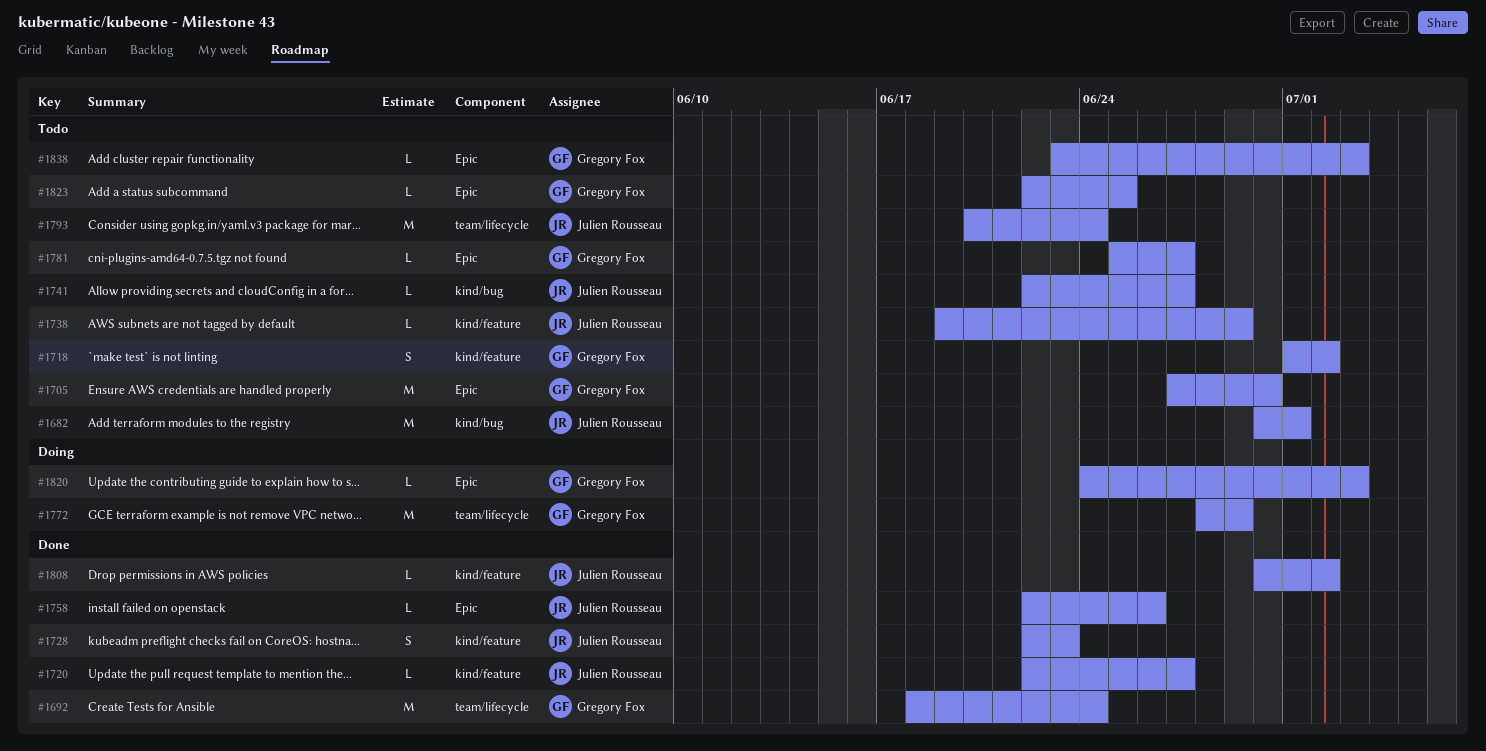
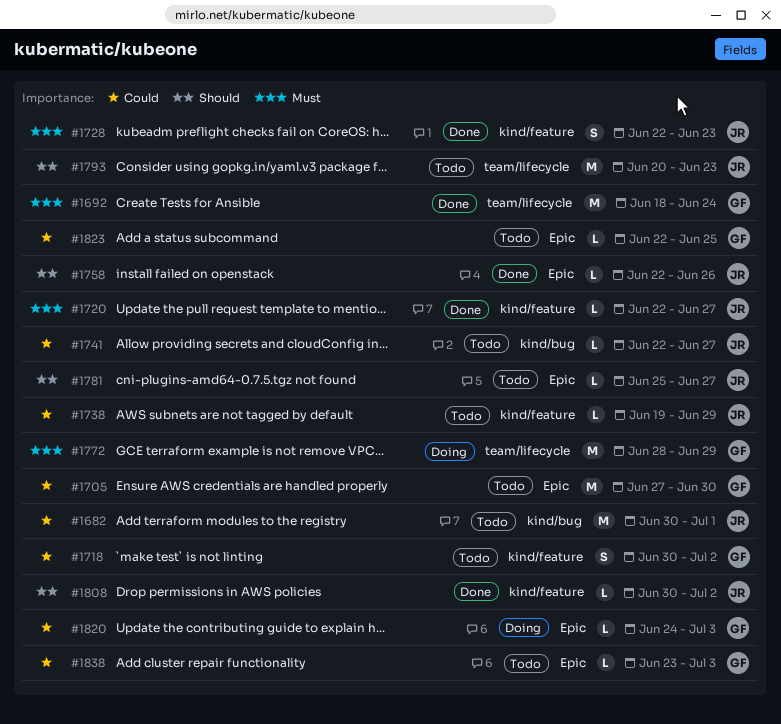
#1718, start: Jul 1 -> Jun 30
#1781, owner: Gregory Fox -> Julien Rousseau
#1793, due: Jun 24 -> Jun 23

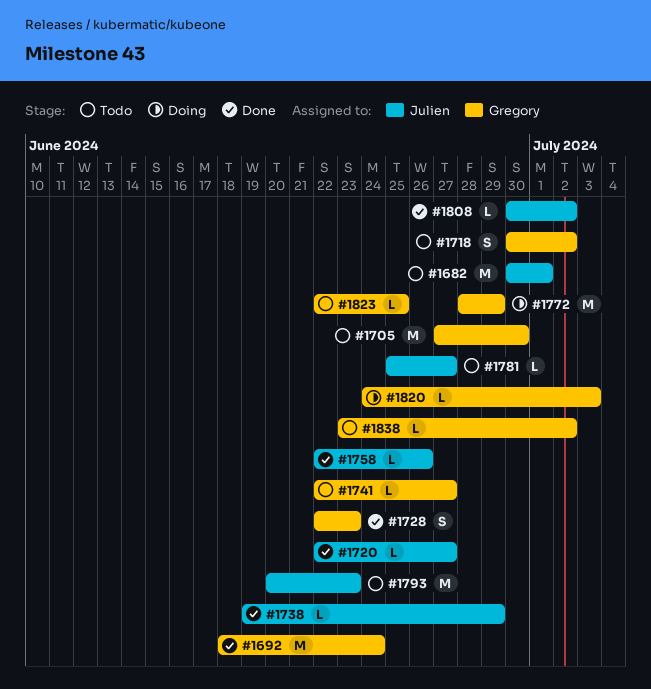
#1728, owner: Julien -> Gregory
#1738, status: Todo -> Done
#1741, owner: Julien -> Gregory
#1838, due: Jul 3 -> Jul 2

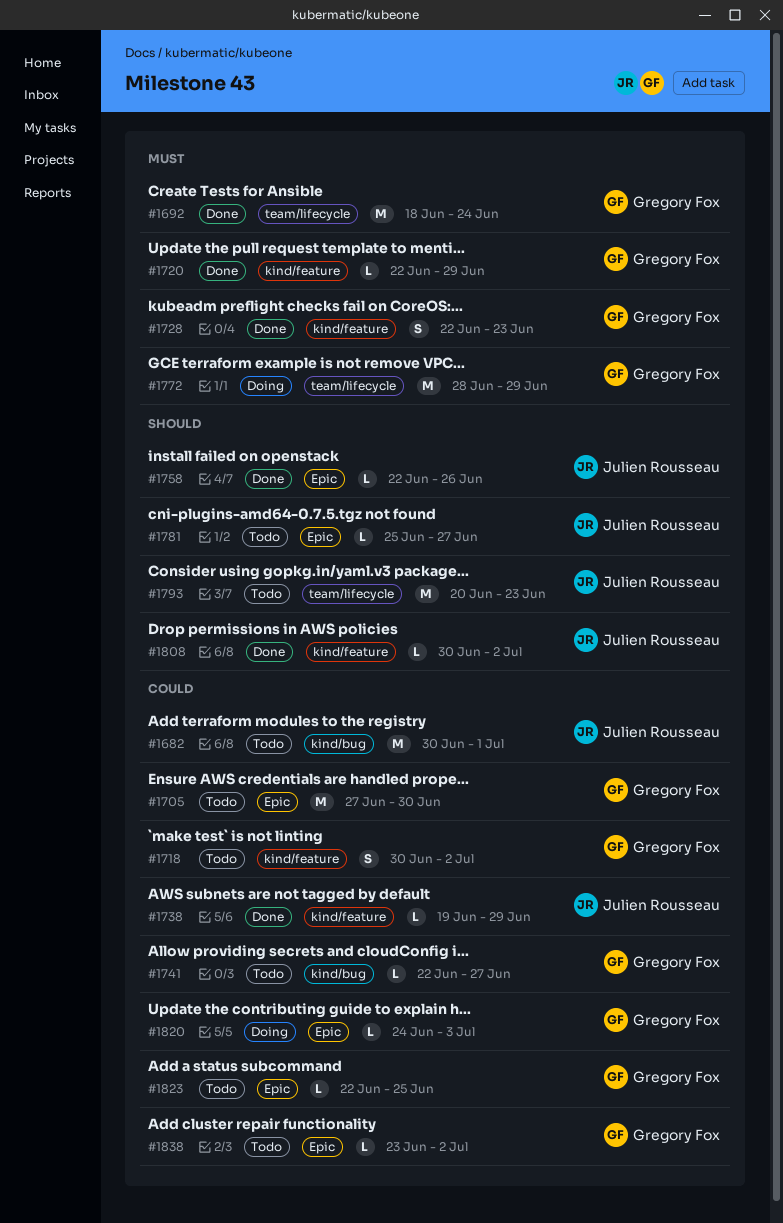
#1720, owner: Julien Rousseau -> Gregory Fox
#1720, due: Jun 27 -> Jun 29

